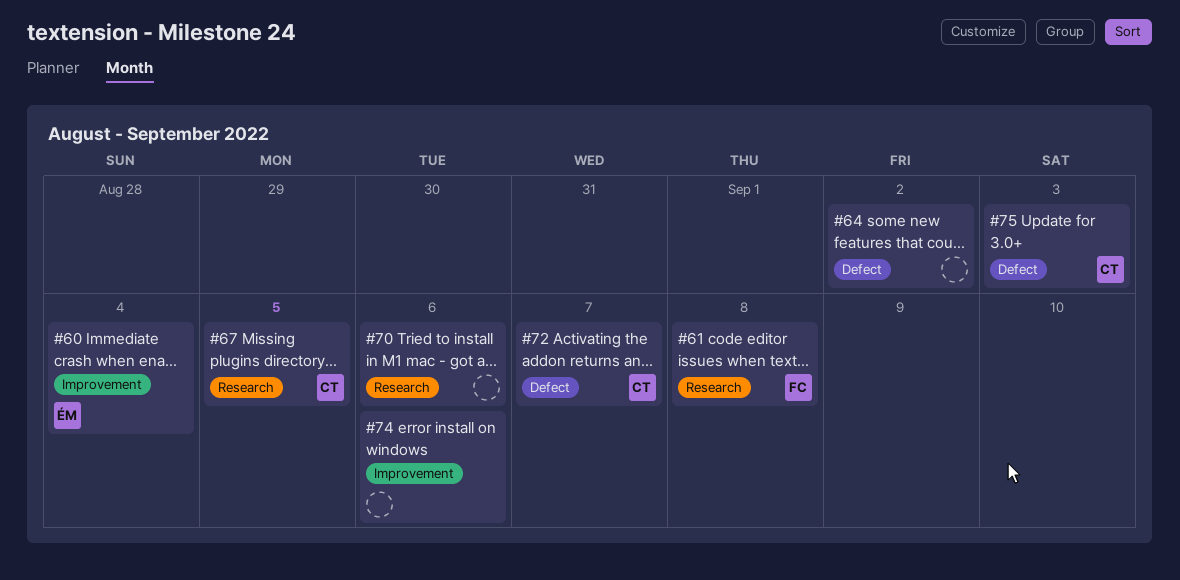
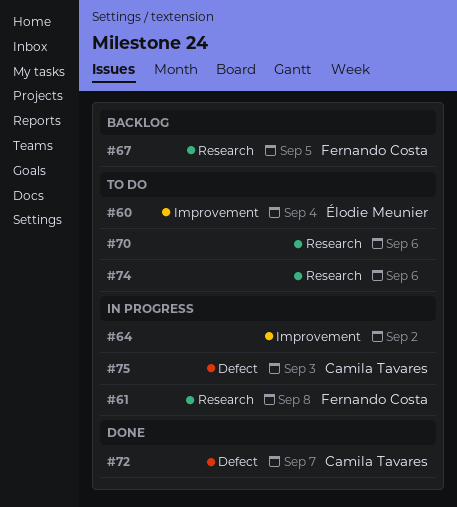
#64, label: Defect -> Improvement
#67, owner: Camila Tavares -> Fernando Costa
#74, label: Improvement -> Research

